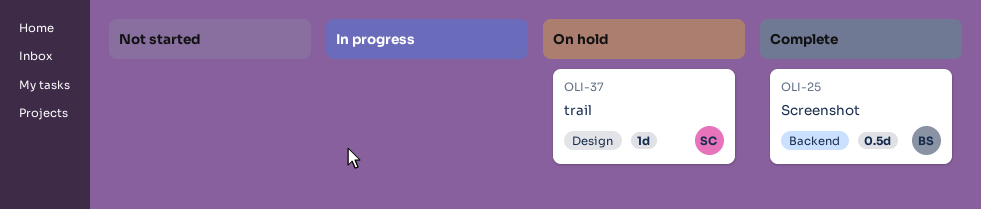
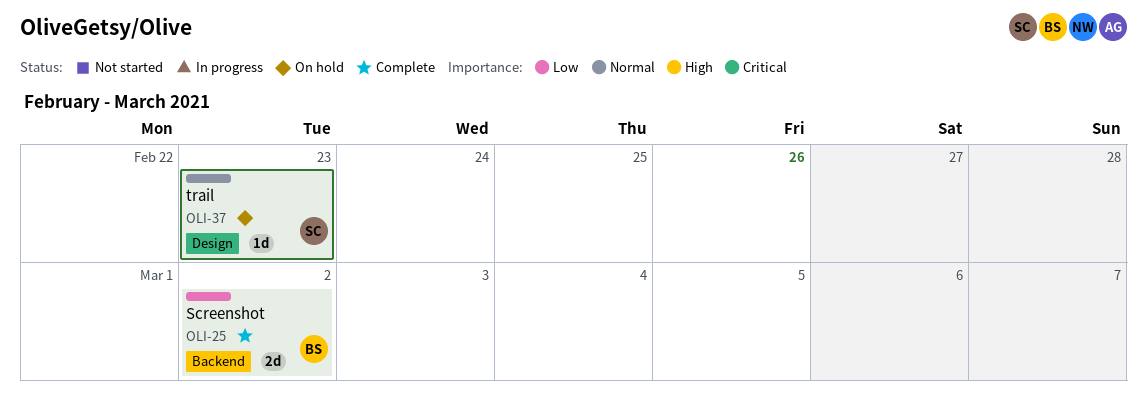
OLI-25, estimate: 0.5d -> 2d

